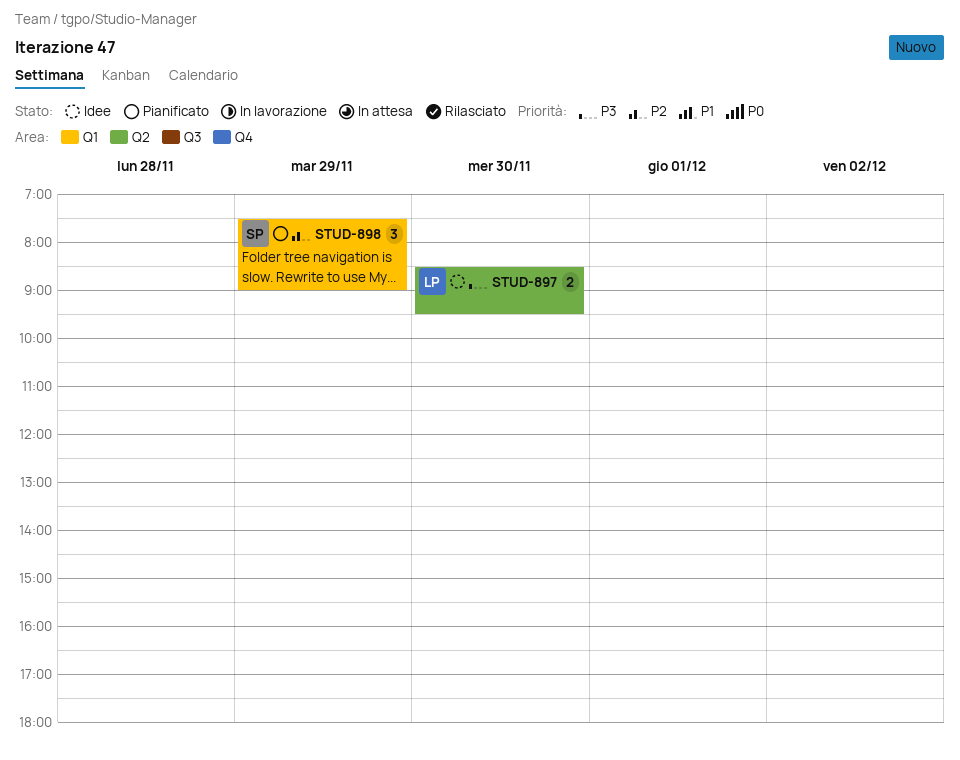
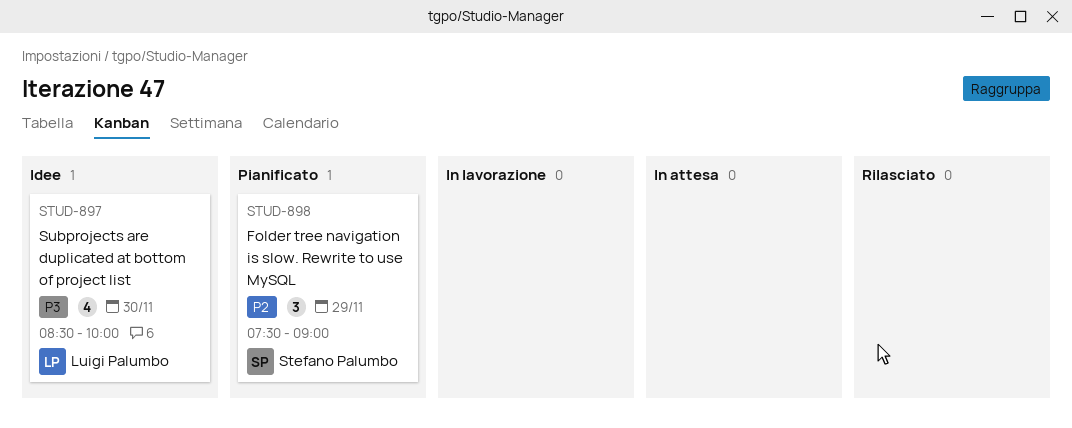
STUD-897, estimate: 2 -> 4
STUD-897, ends: 09:30 -> 10:00

